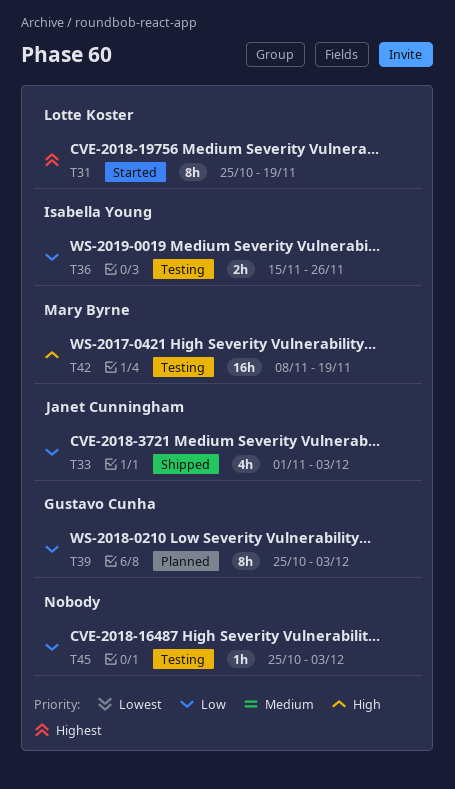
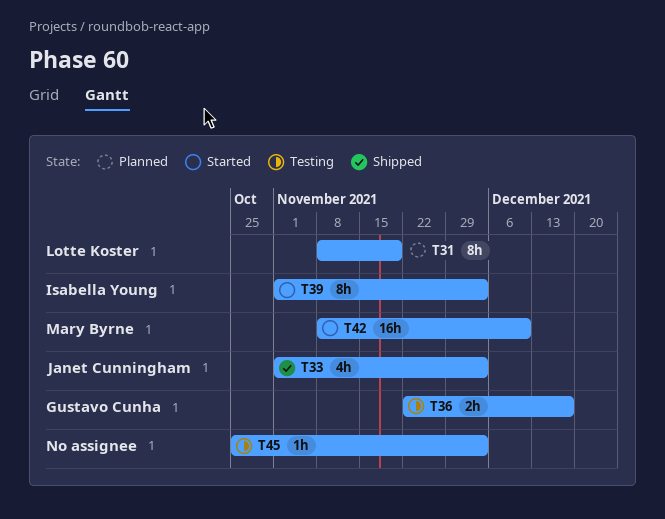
T31, status: Started -> Planned
T31, start: Oct 25 -> Nov 8
T36, owner: Isabella Young -> Gustavo Cunha
T36, start: Nov 15 -> Nov 22
T36, due: Nov 26 -> Dec 17
T39, status: Planned -> Started
T39, owner: Gustavo Cunha -> Isabella Young
T39, start: Oct 25 -> Nov 1
T42, status: Testing -> Started
T42, due: Nov 19 -> Dec 10

